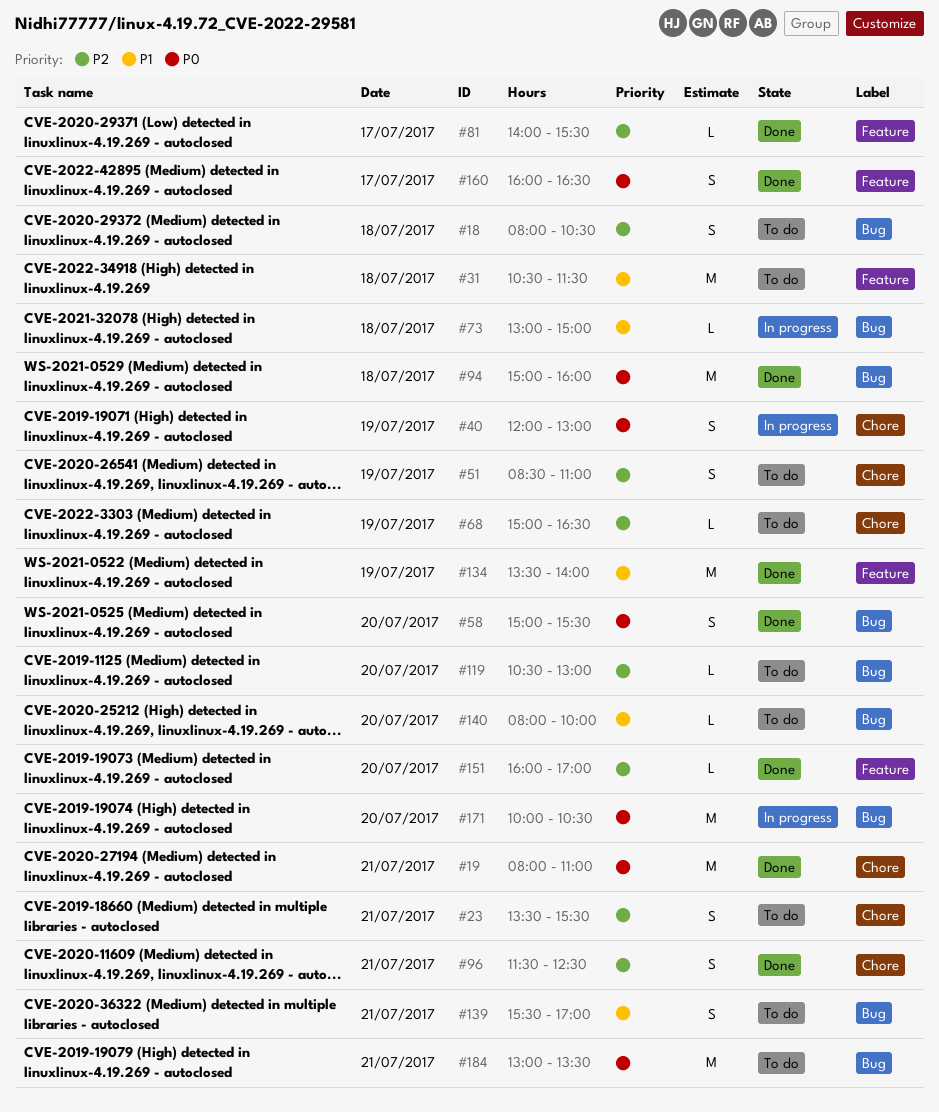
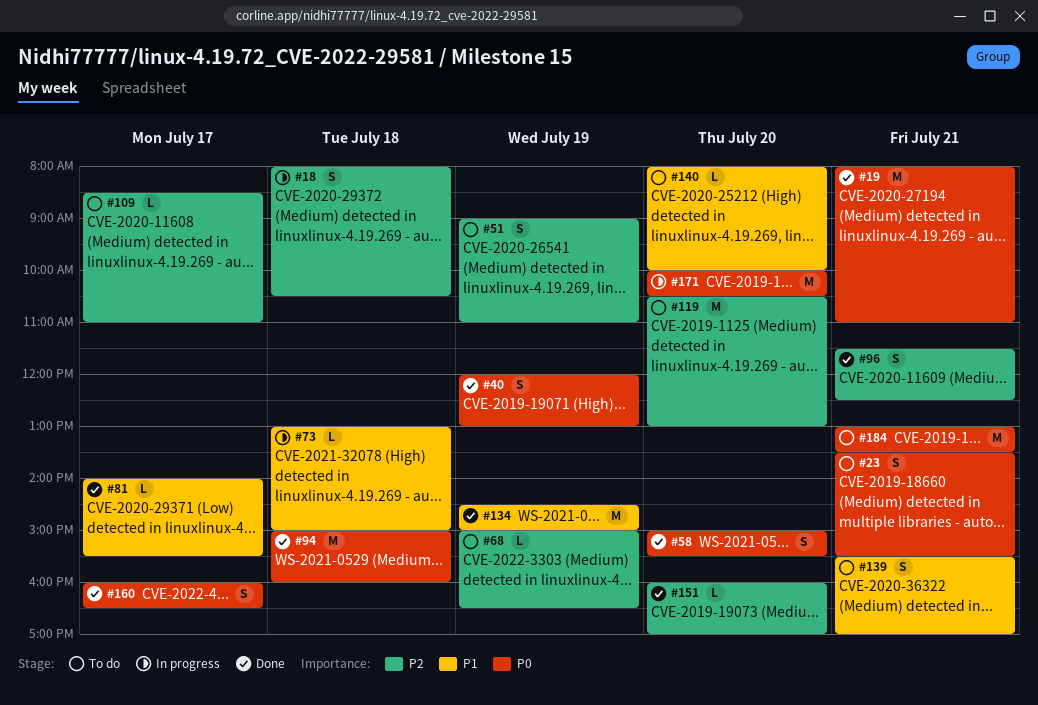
#18, status: To do -> In progress
#23, priority: P2 -> P0
#31: present -> none
#40, status: In progress -> Done
#51, begins: 08:30 -> 09:00
#81, priority: P2 -> P1
#109: none -> present
#119, estimate: L -> M
#134, begins: 13:30 -> 14:30
#134, ends: 14:00 -> 15:00

